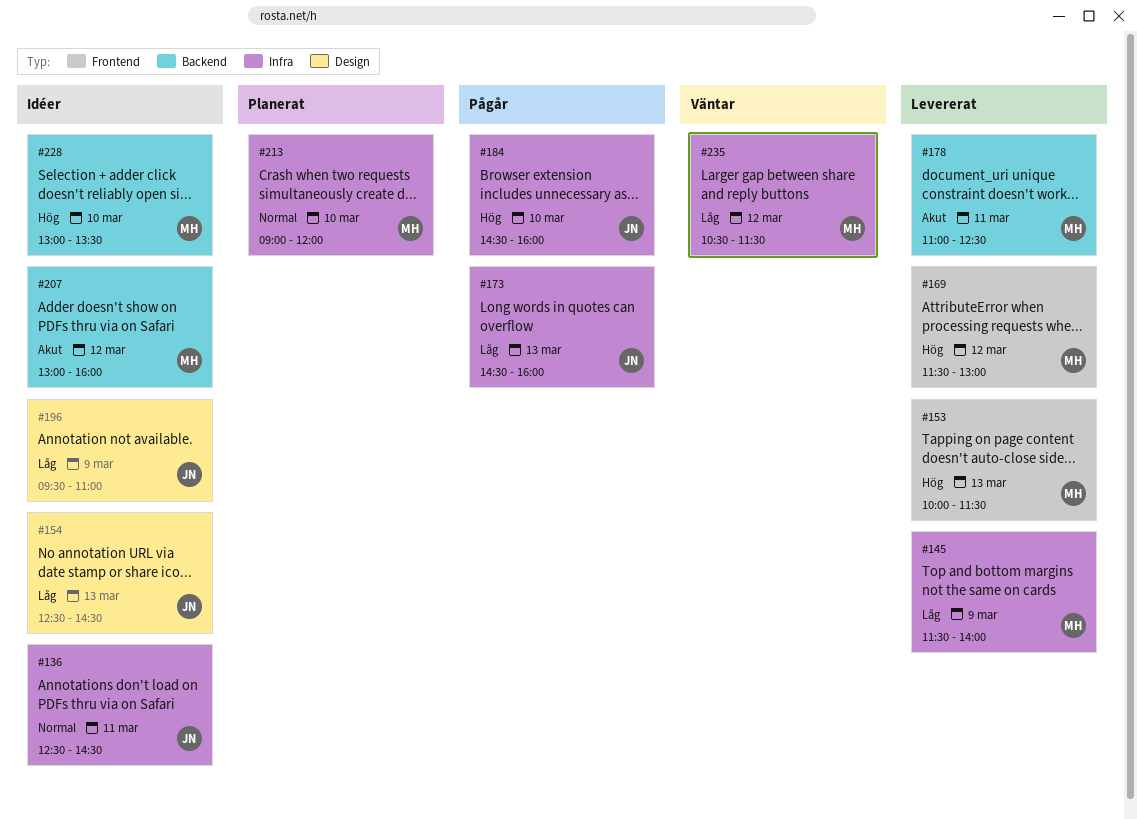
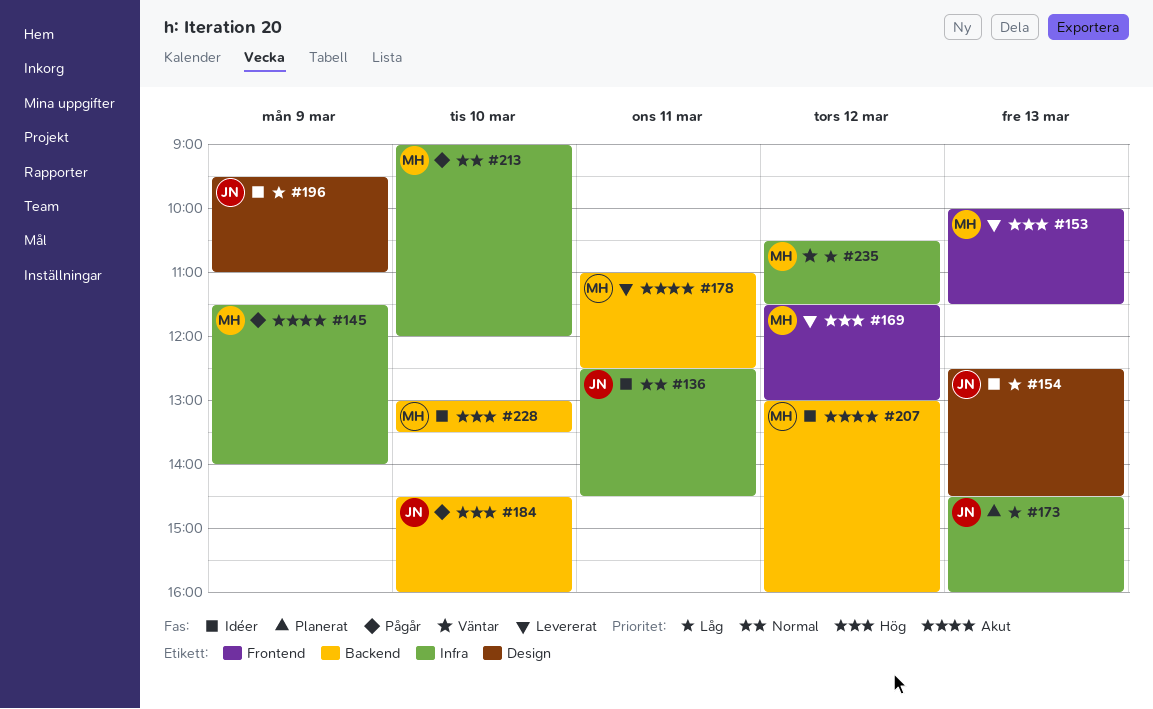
#145, status: Levererat -> Pågår
#145, priority: Låg -> Akut
#173, status: Pågår -> Planerat
#184, label: Infra -> Backend
#213, status: Planerat -> Pågår

